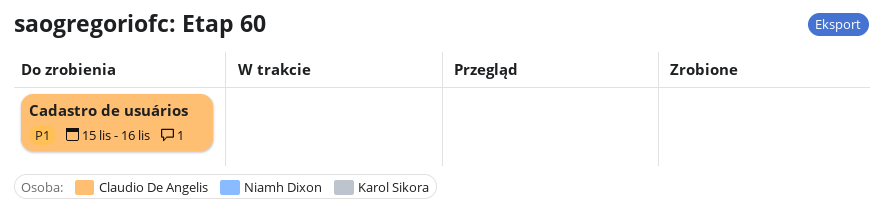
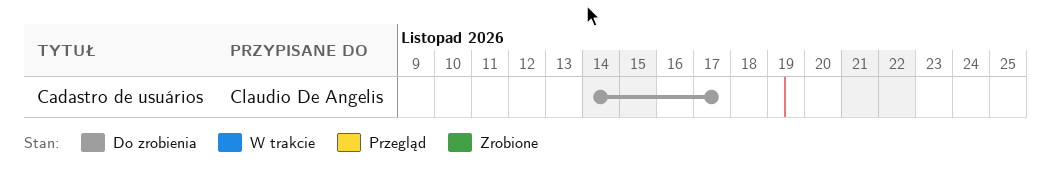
Cadastro de usuários, start: Nov 15 -> Nov 14
Cadastro de usuários, due: Nov 16 -> Nov 17

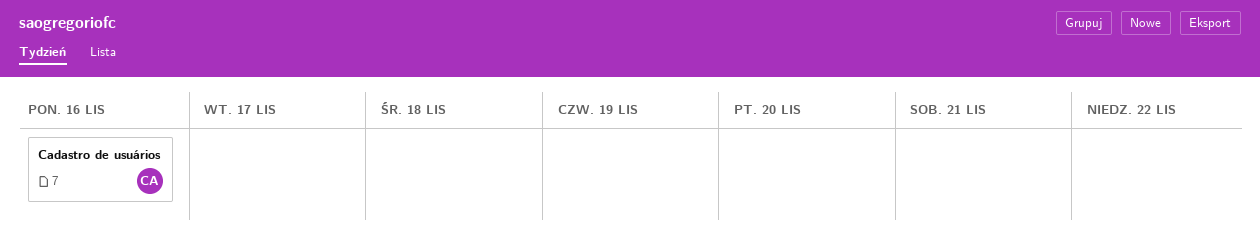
Cadastro de usuários, due: Nov 17 -> Nov 16

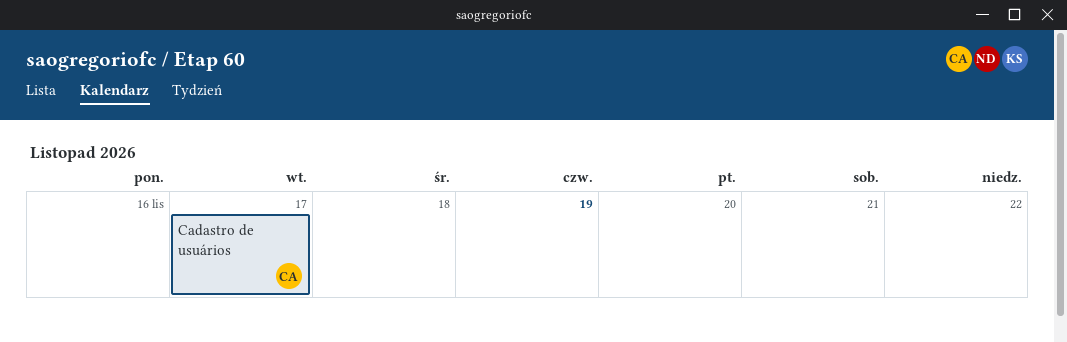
Cadastro de usuários, due: Nov 16 -> Nov 17

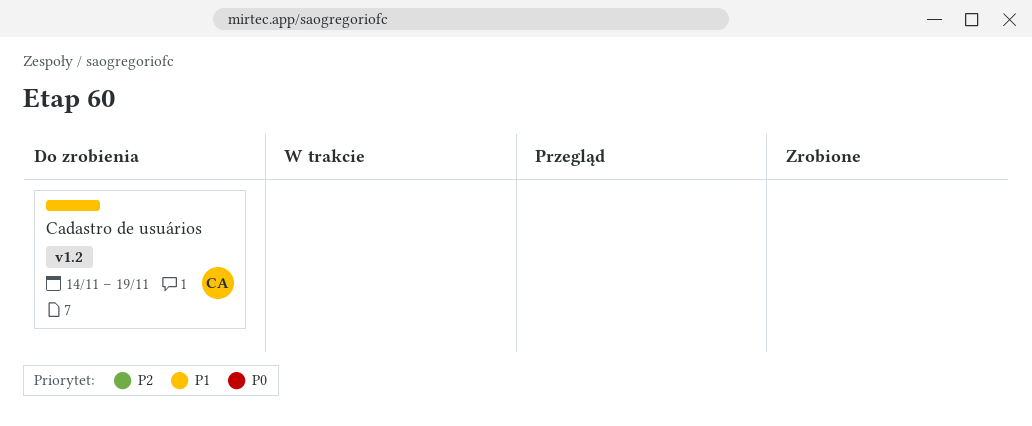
Cadastro de usuários, due: Nov 17 -> Nov 19

